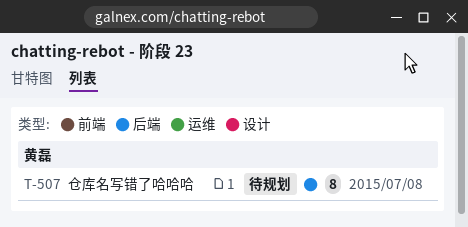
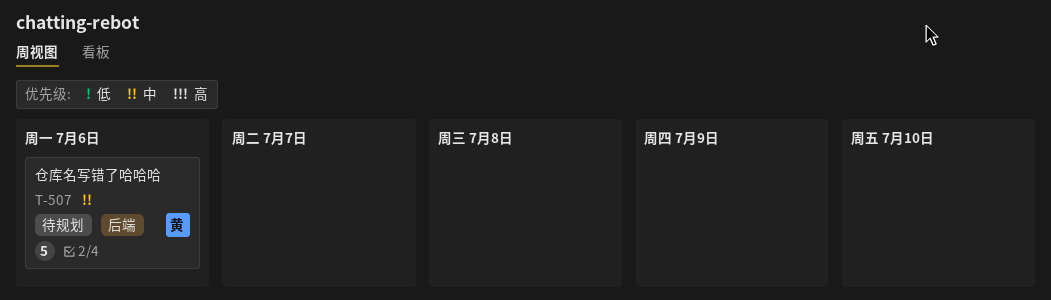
T-507, estimate: 8 -> 5
T-507, due: Jul 8 -> Jul 6

